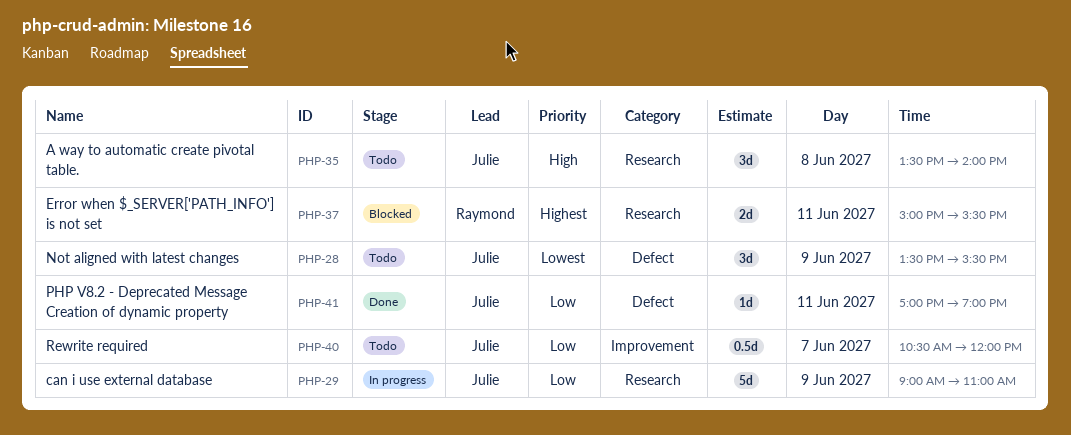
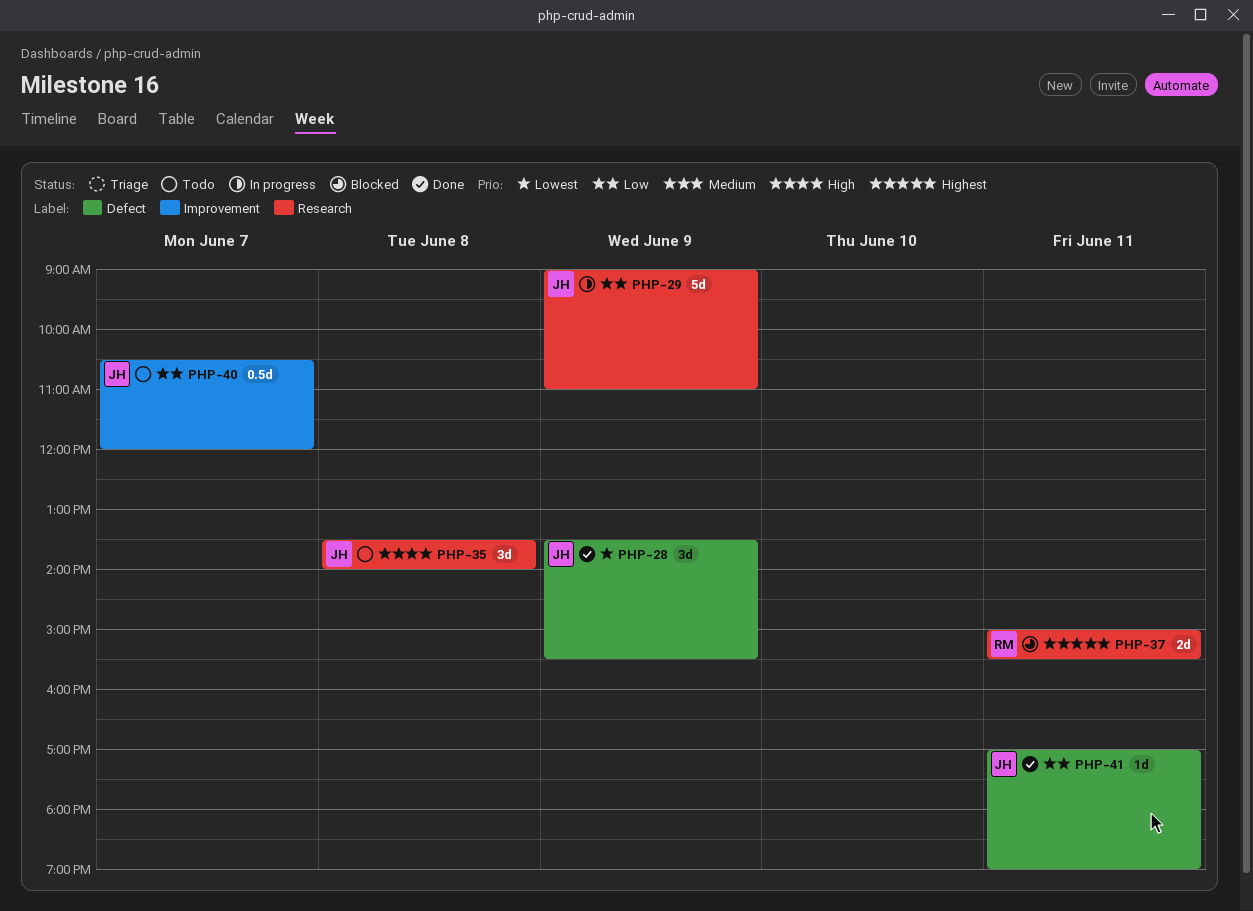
PHP-28, status: Todo -> Done

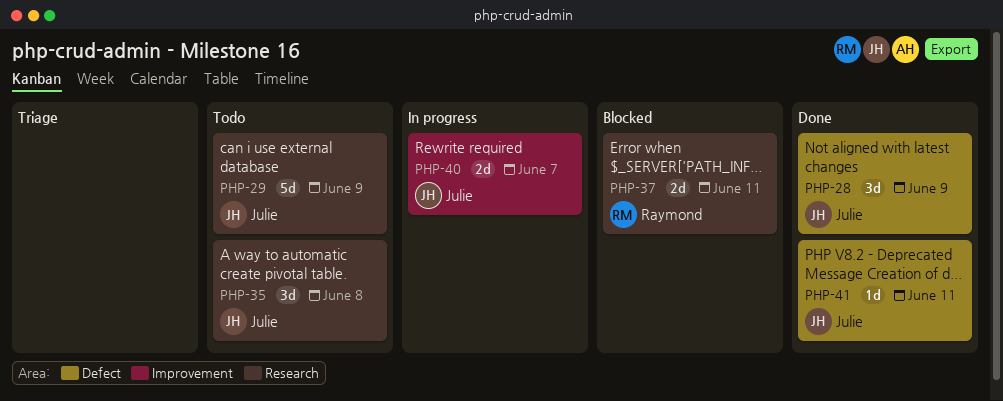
PHP-29, status: In progress -> Todo
PHP-40, status: Todo -> In progress
PHP-40, estimate: 0.5d -> 2d

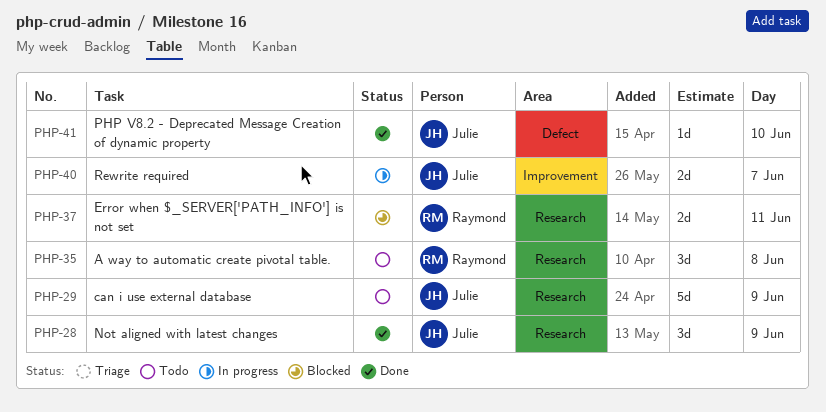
PHP-28, label: Defect -> Research
PHP-35, owner: Julie -> Raymond
PHP-41, day: Jun 11 -> Jun 10

